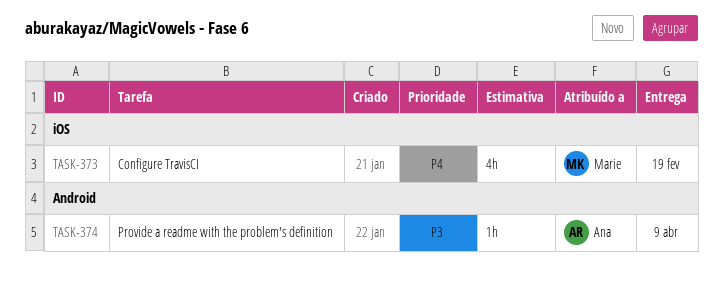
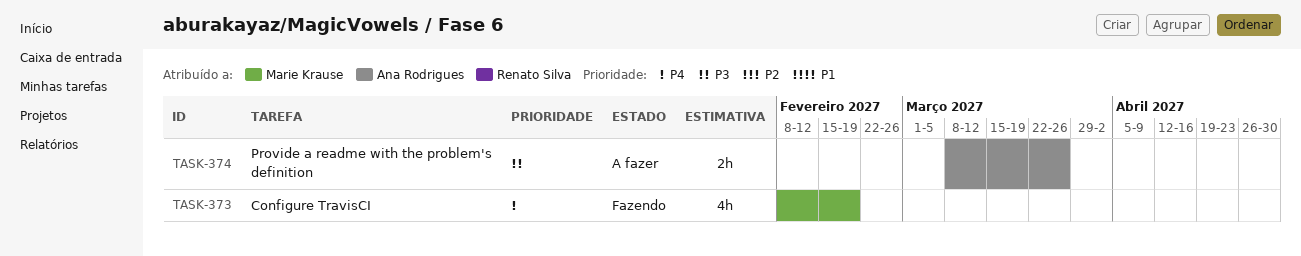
TASK-374, estimate: 1h -> 2h
TASK-374, due: Apr 9 -> Mar 26

